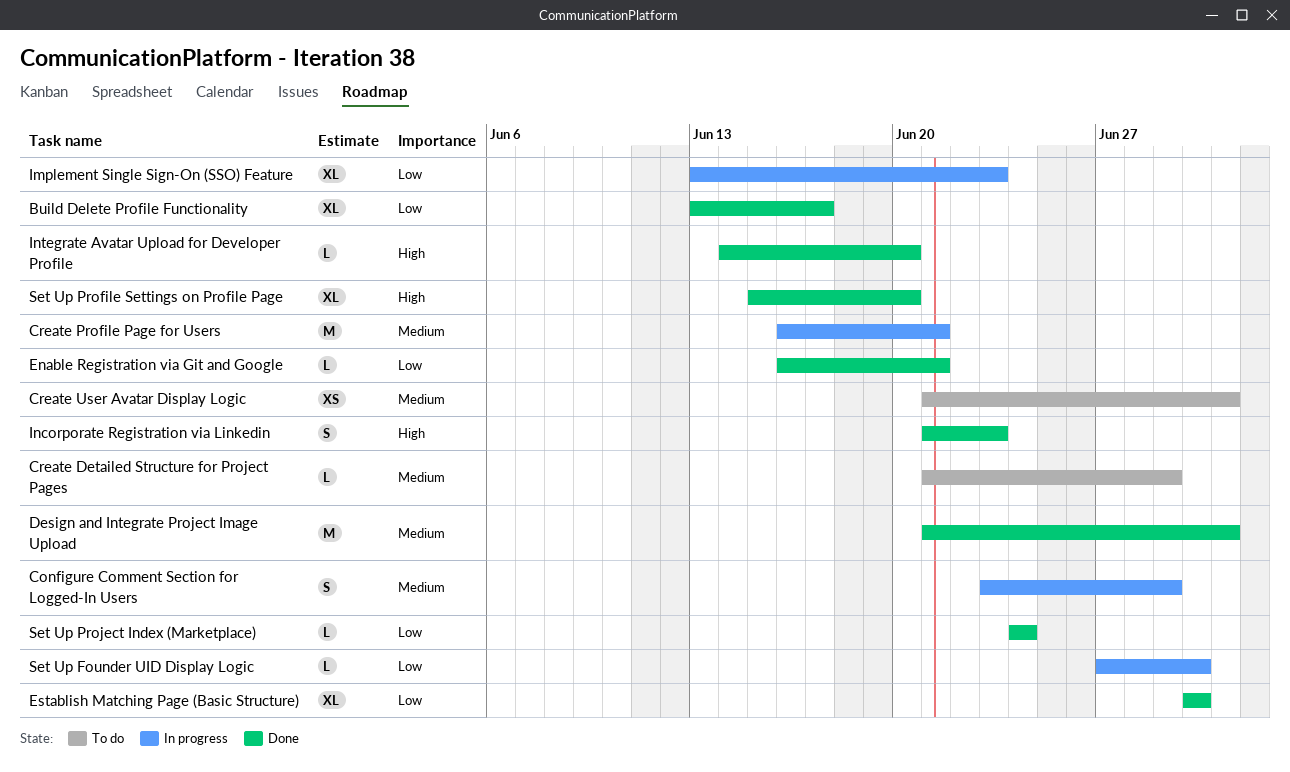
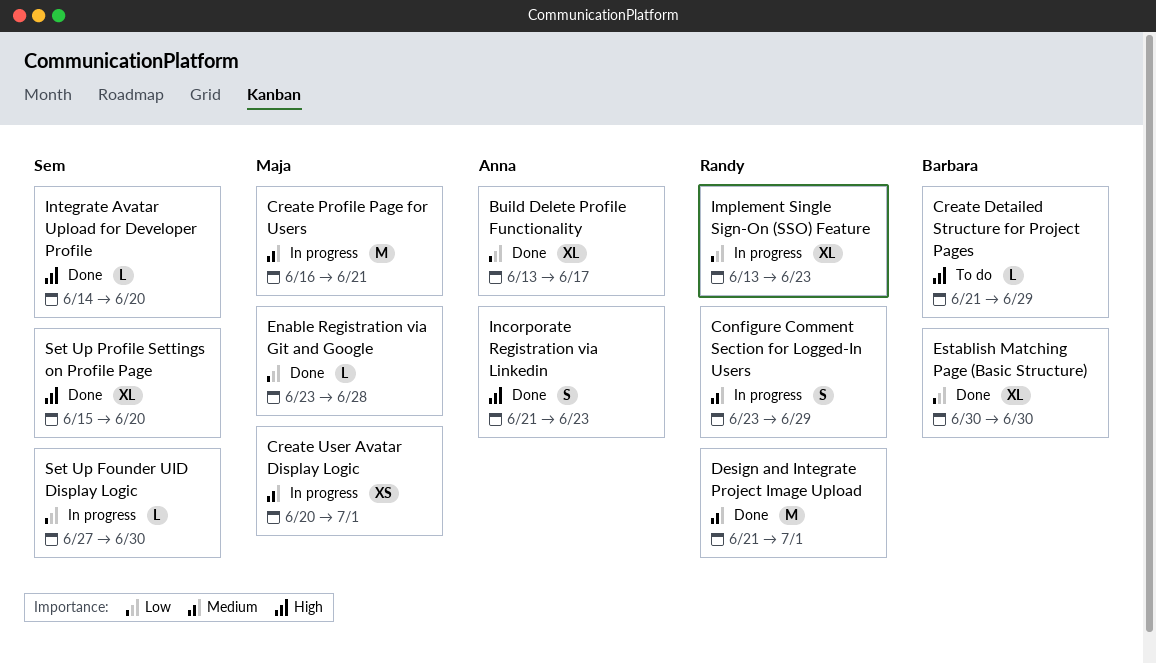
Create Detailed Structure for Project Pages, priority: Medium -> High
Create User Avatar Display Logic, status: To do -> In progress
Create User Avatar Display Logic, start: Jun 21 -> Jun 20
Enable Registration via Git and Google, start: Jun 16 -> Jun 23
Enable Registration via Git and Google, due: Jun 21 -> Jun 28
Set Up Project Index (Marketplace): present -> none

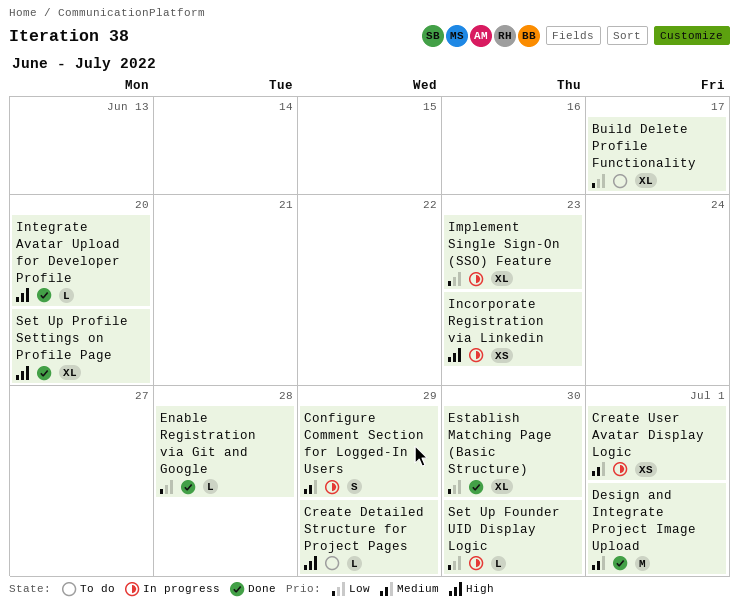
Build Delete Profile Functionality, status: Done -> To do
Create Profile Page for Users: present -> none
Incorporate Registration via Linkedin, status: Done -> In progress
Incorporate Registration via Linkedin, estimate: S -> XS

